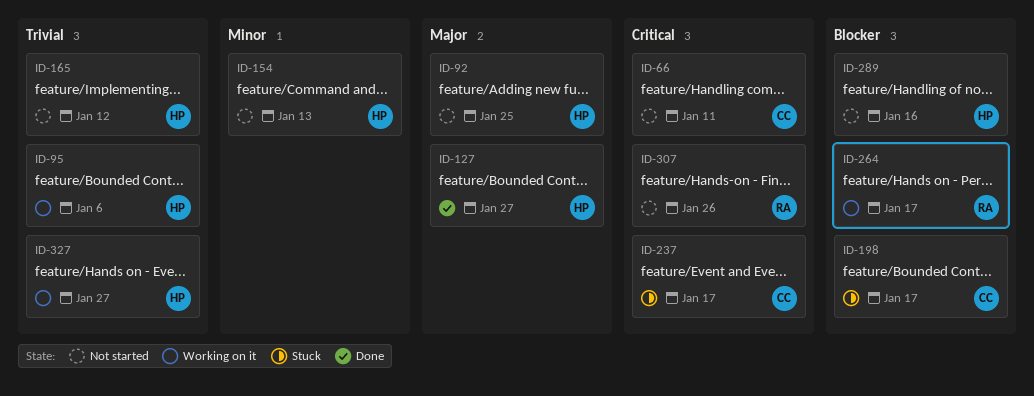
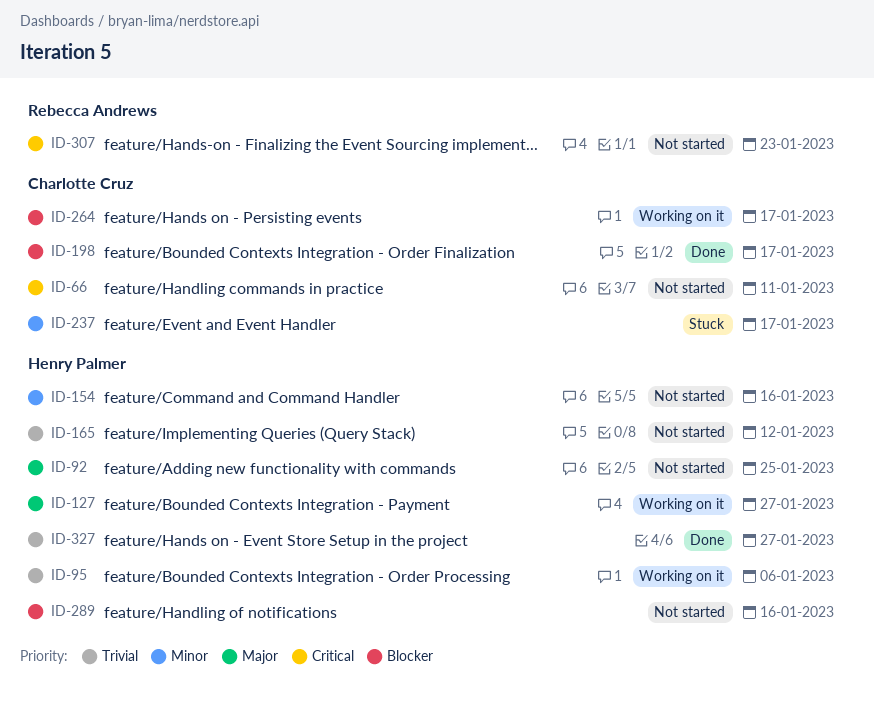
ID-127, status: Done -> Working on it
ID-154, due: Jan 13 -> Jan 16
ID-198, status: Stuck -> Done
ID-237, priority: Critical -> Minor
ID-264, owner: Rebecca Andrews -> Charlotte Cruz
ID-307, due: Jan 26 -> Jan 23
ID-327, status: Working on it -> Done

